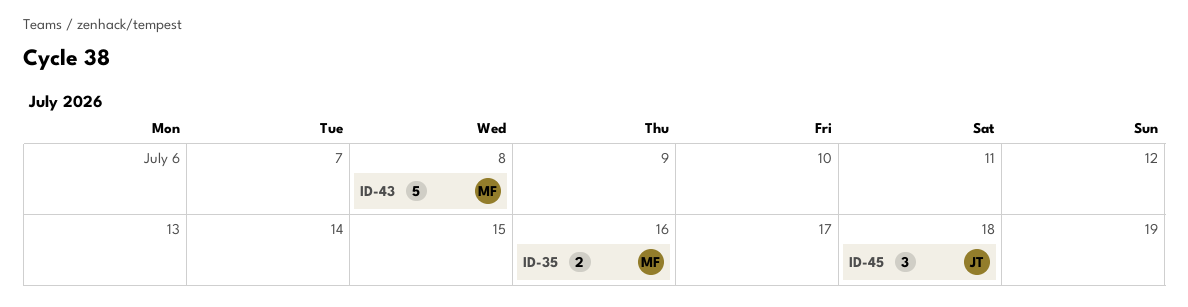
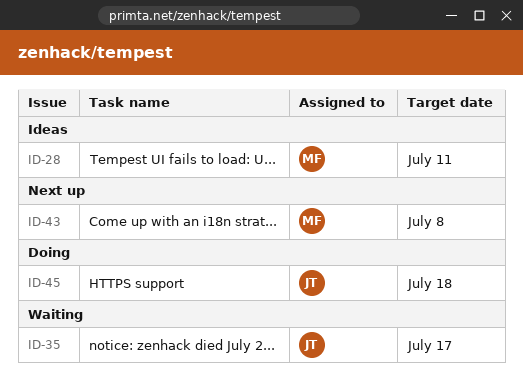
ID-28: none -> present
ID-35, owner: MF -> JT
ID-35, due: Jul 16 -> Jul 17

